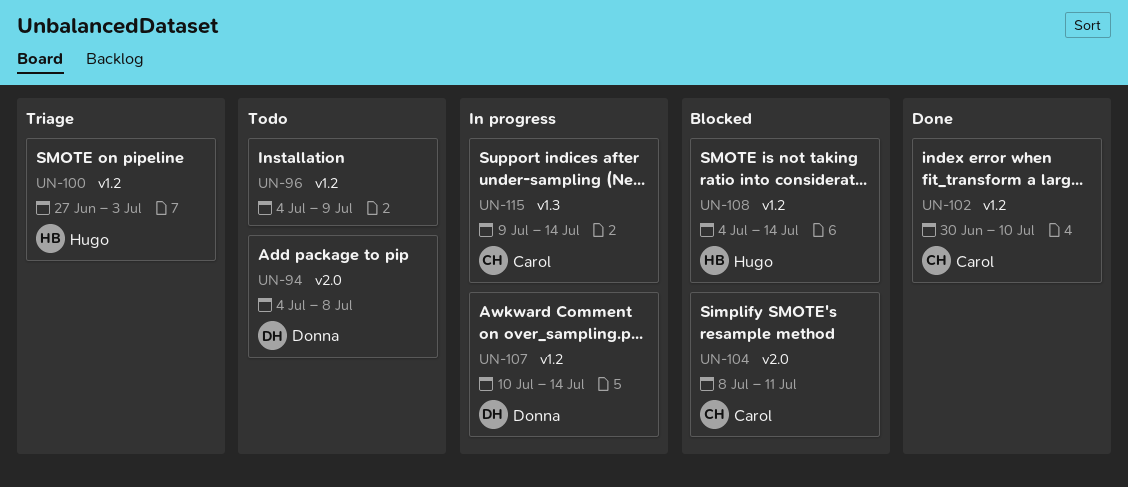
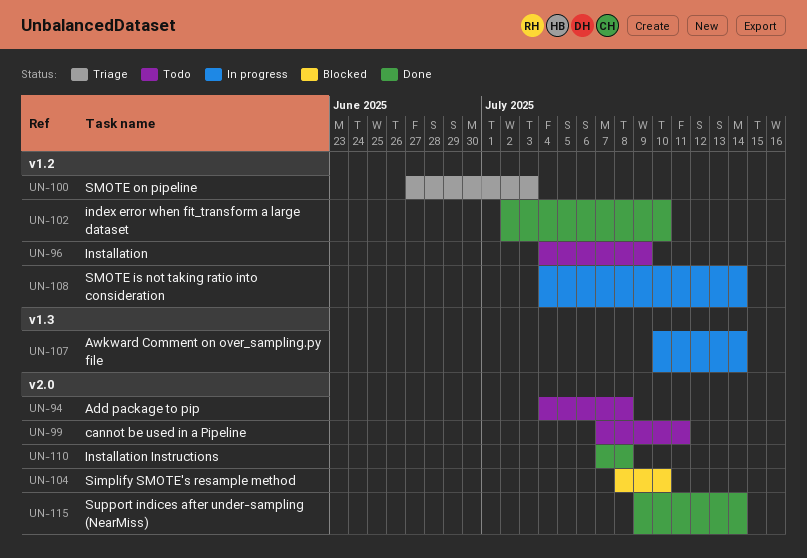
UN-99: none -> present
UN-102, start: Jun 30 -> Jul 2
UN-104, due: Jul 11 -> Jul 10
UN-107, label: v1.2 -> v1.3
UN-108, status: Blocked -> In progress
UN-110: none -> present
UN-115, status: In progress -> Done
UN-115, label: v1.3 -> v2.0

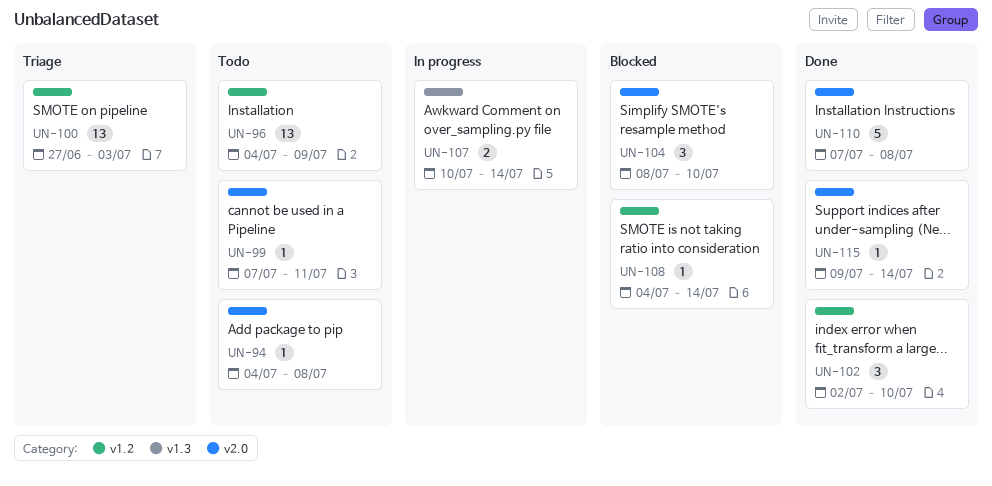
UN-108, status: In progress -> Blocked

